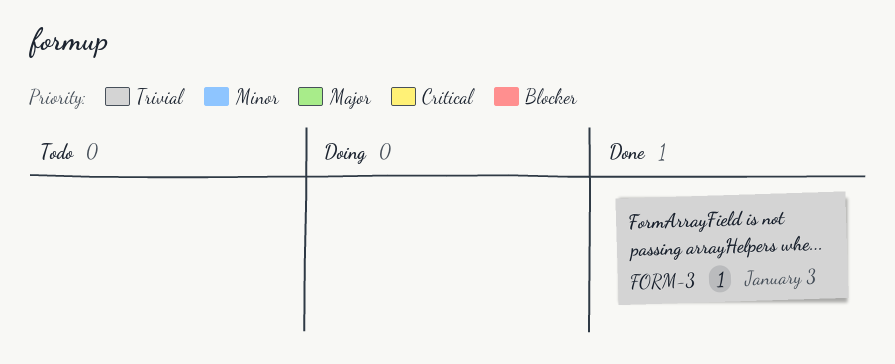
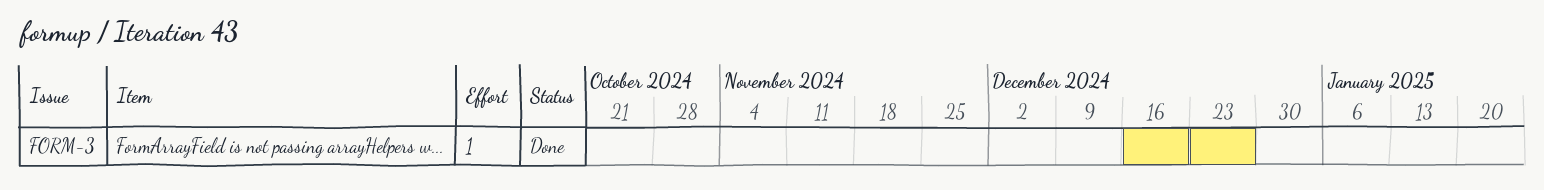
FORM-3, due: Jan 3 -> Dec 27

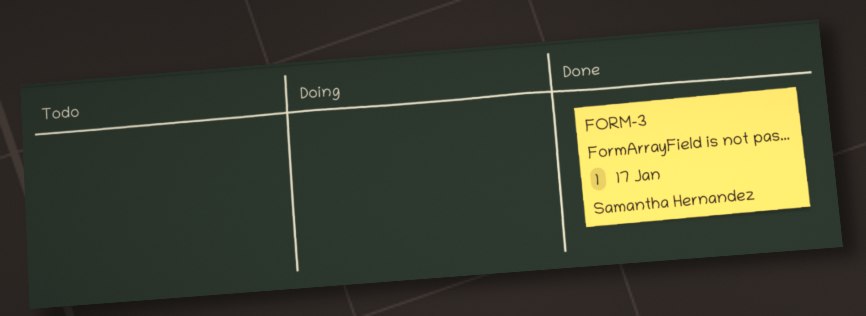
FORM-3, due: Dec 27 -> Jan 17

